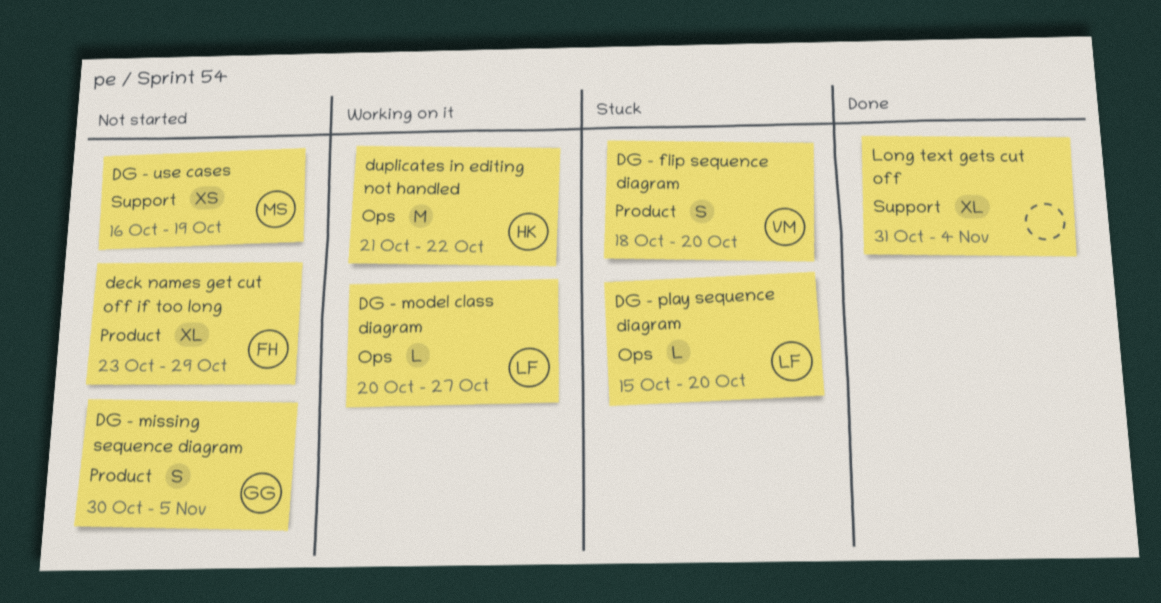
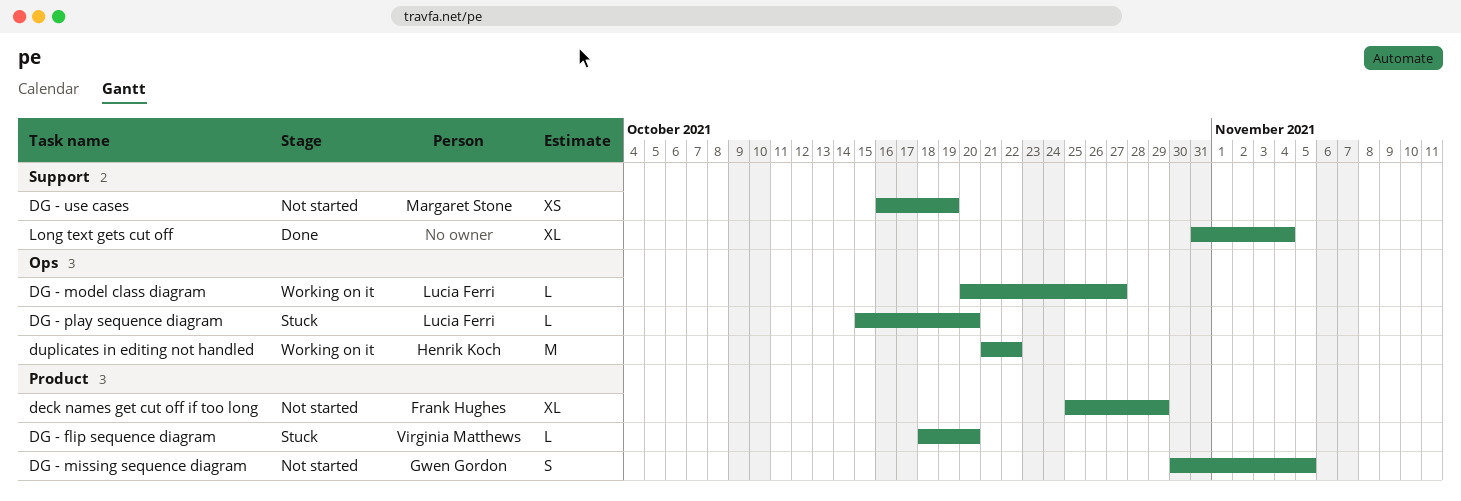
deck names get cut off if too long, start: Oct 23 -> Oct 25
DG - flip sequence diagram, estimate: S -> L

